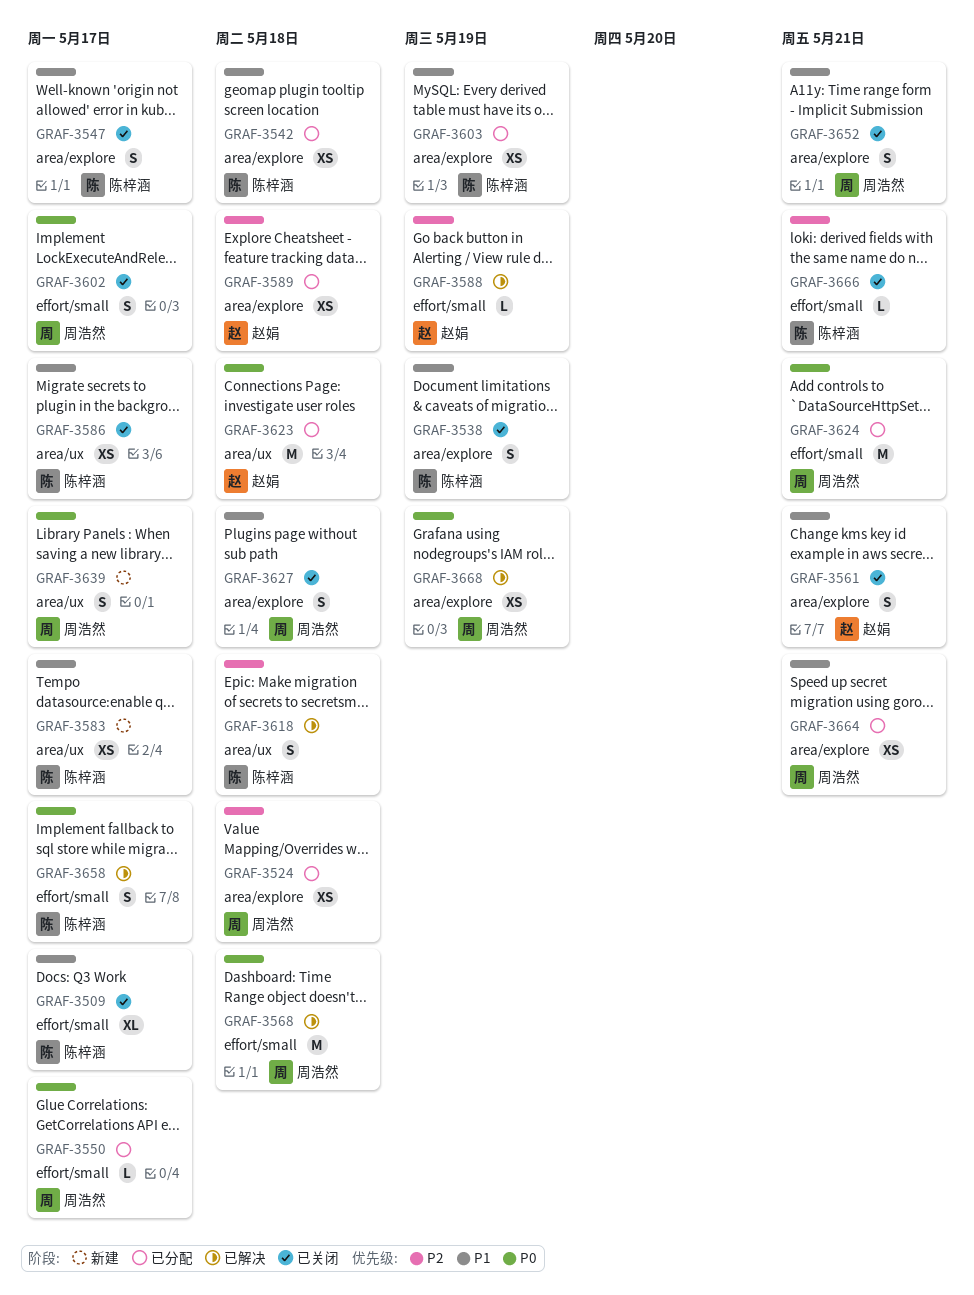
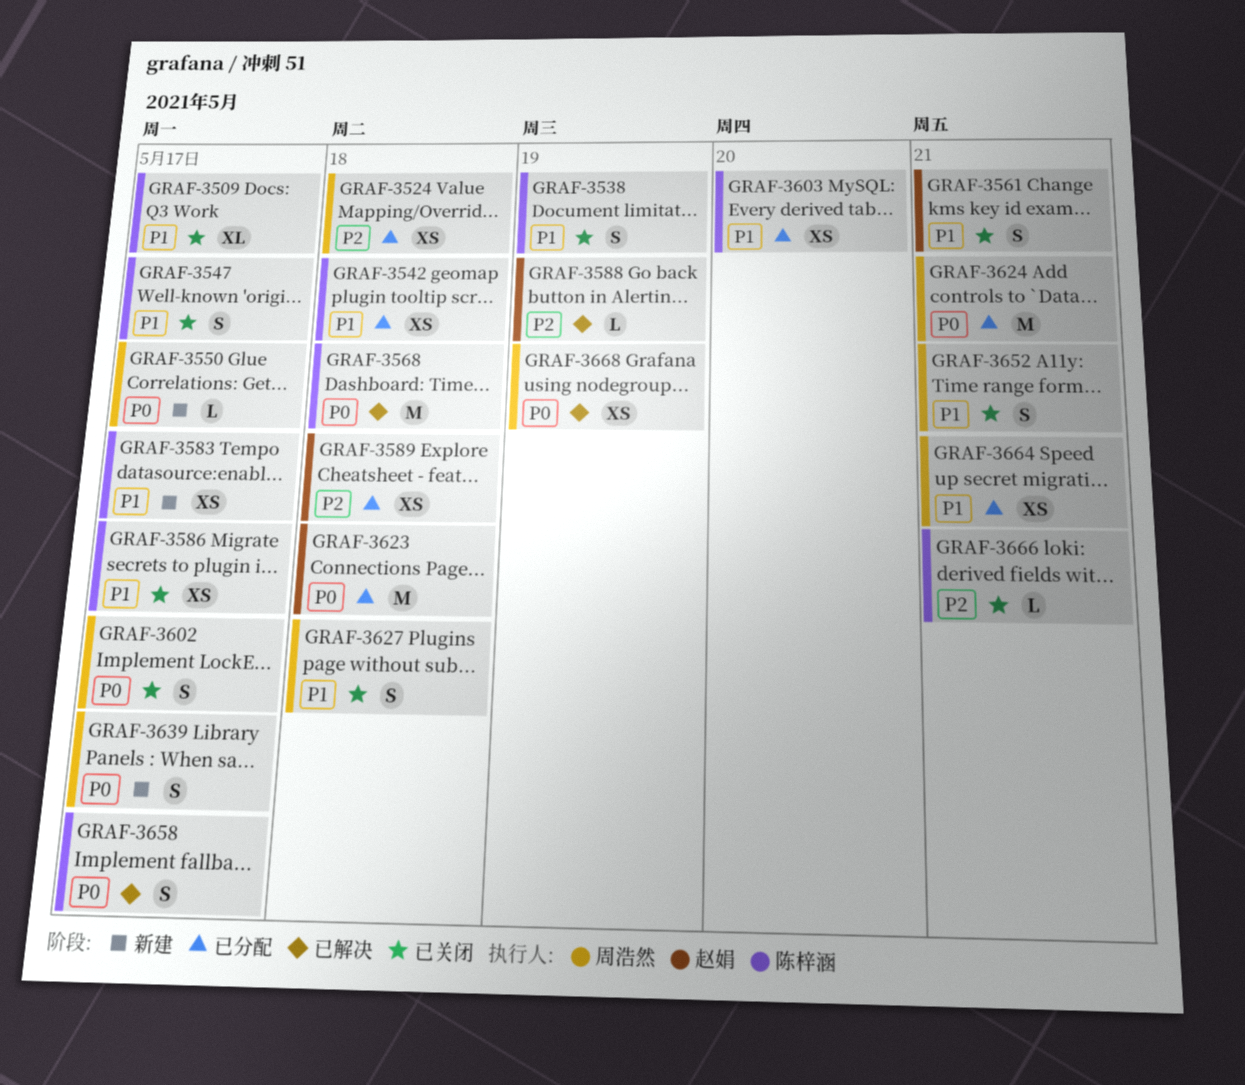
GRAF-3550, status: 已分配 -> 新建
GRAF-3568, owner: 周浩然 -> 陈梓涵
GRAF-3603, due: May 19 -> May 20
GRAF-3618: present -> none

